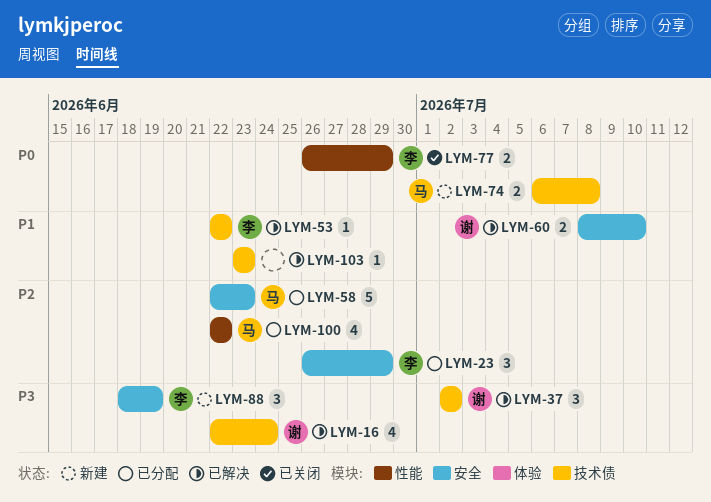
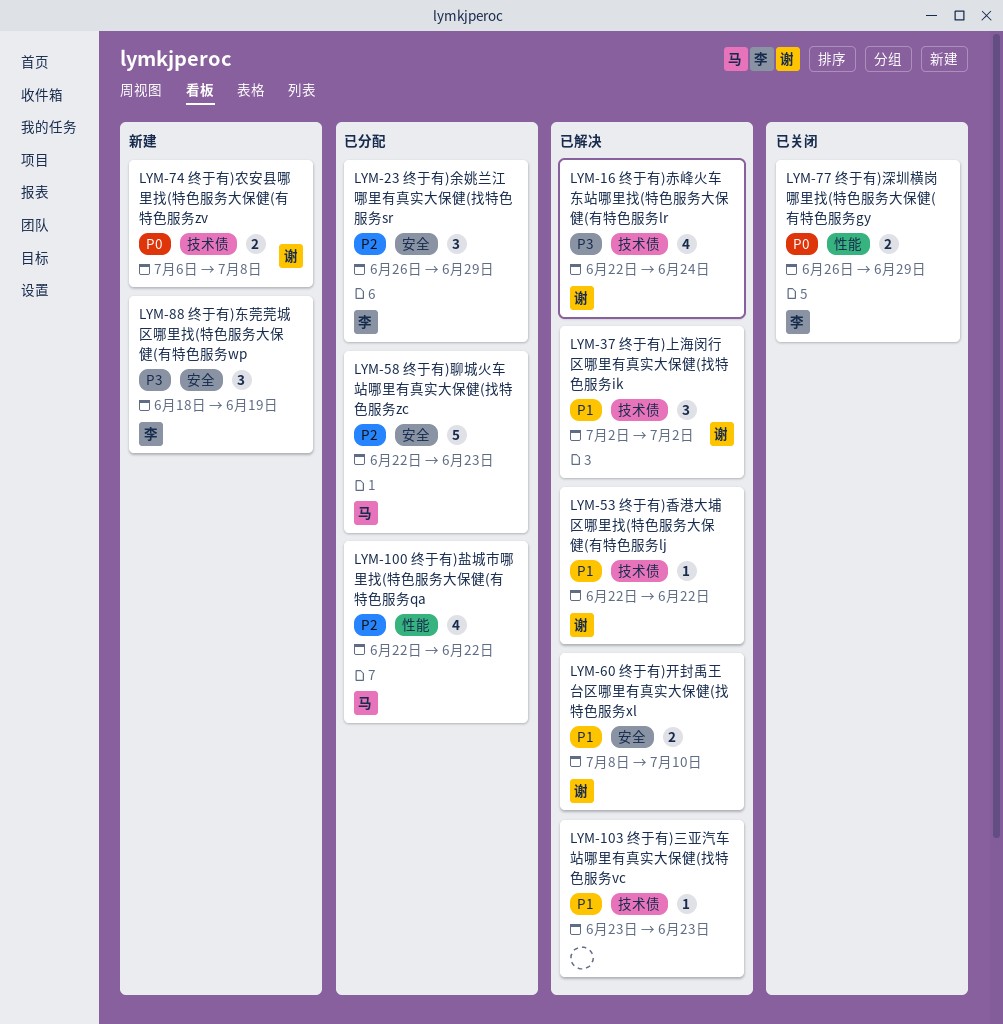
LYM-37, priority: P3 -> P1
LYM-53, owner: 李 -> 谢
LYM-74, owner: 马 -> 谢

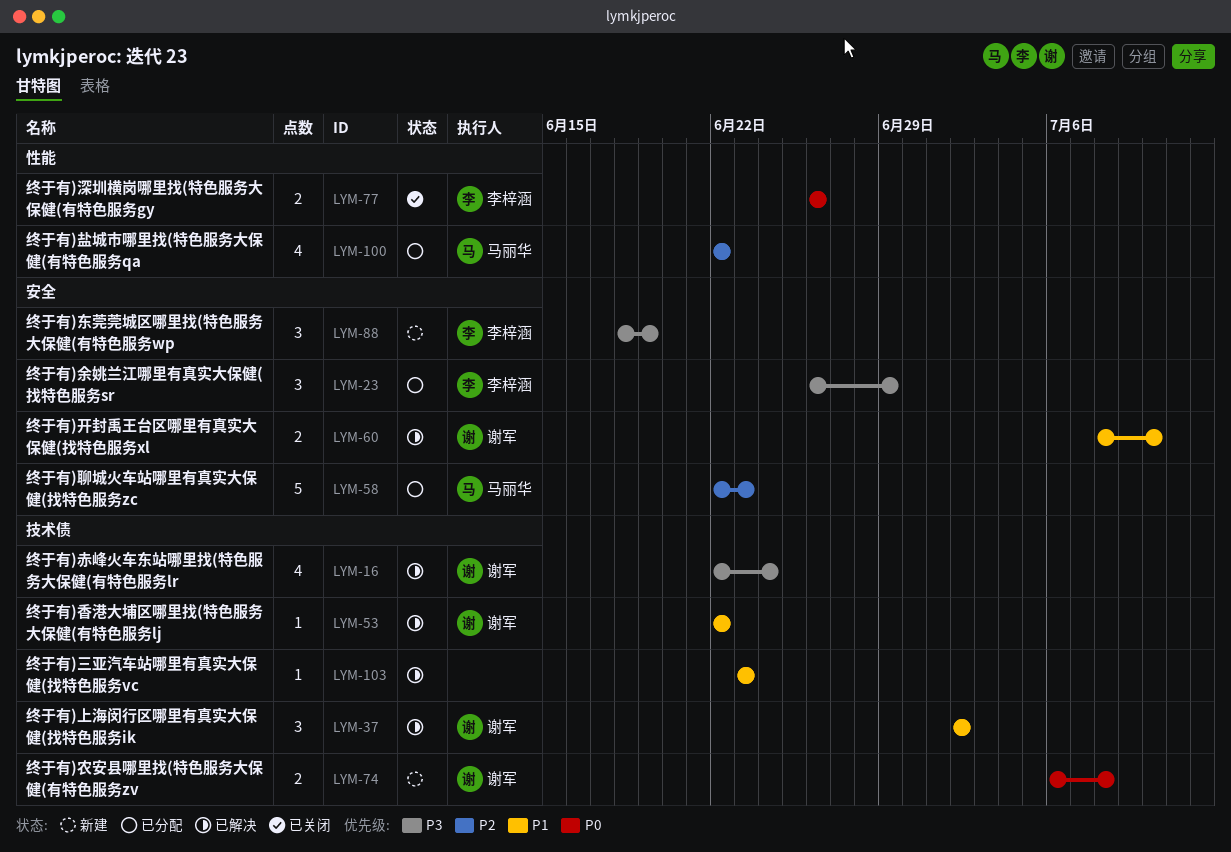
LYM-23, priority: P2 -> P3
LYM-77, due: Jun 29 -> Jun 26

